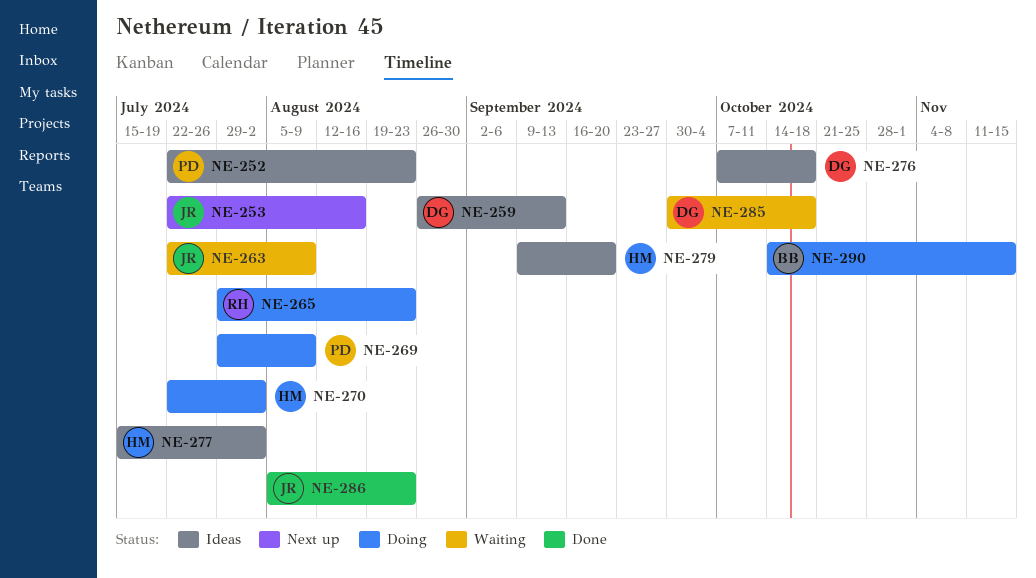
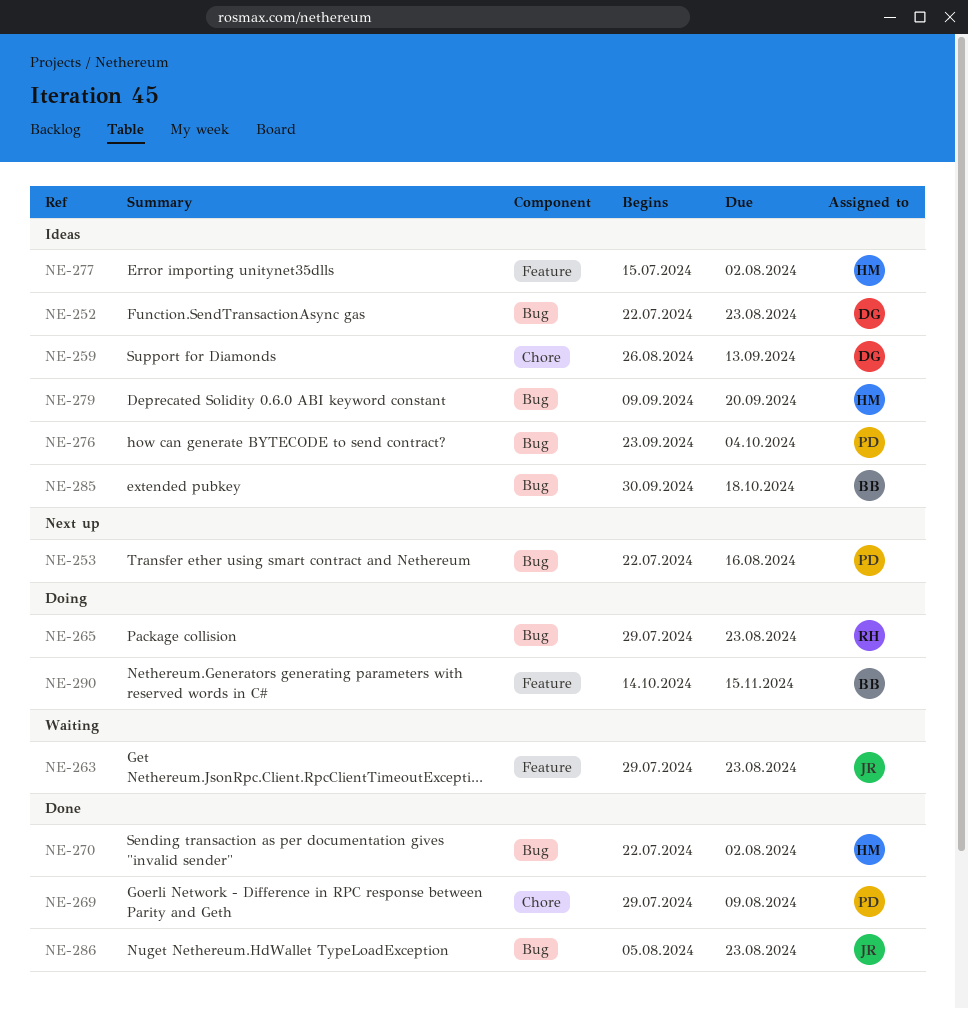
NE-252, owner: PD -> DG
NE-253, owner: JR -> PD
NE-263, start: Jul 22 -> Jul 29
NE-263, due: Aug 9 -> Aug 23
NE-269, status: Doing -> Done
NE-270, status: Doing -> Done
NE-276, owner: DG -> PD
NE-276, start: Oct 7 -> Sep 23
NE-276, due: Oct 18 -> Oct 4
NE-285, status: Waiting -> Ideas
NE-285, owner: DG -> BB

